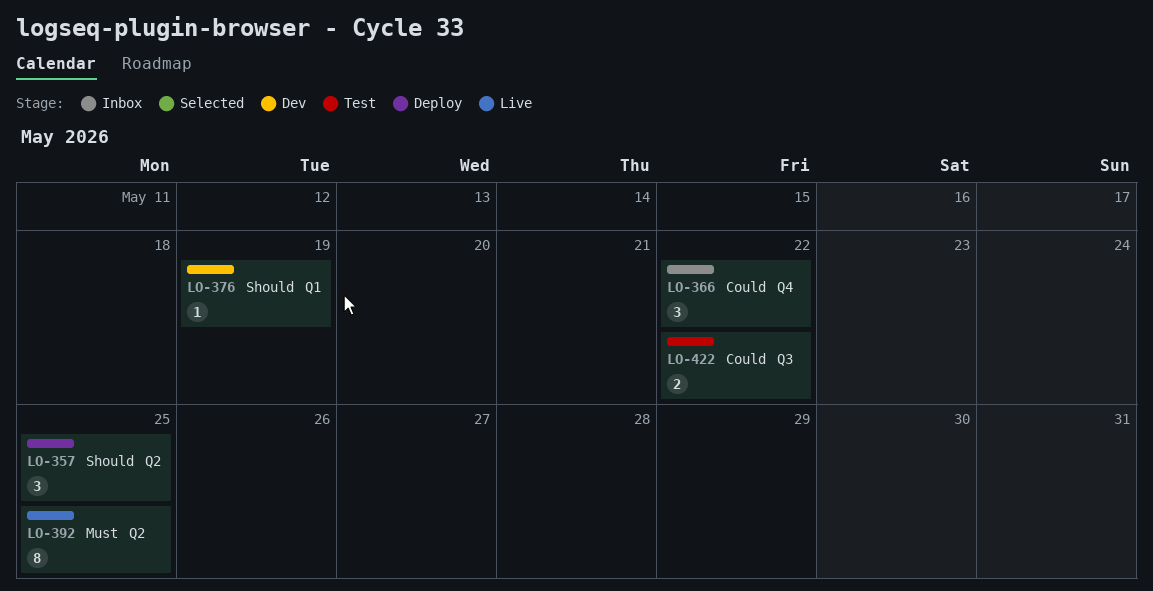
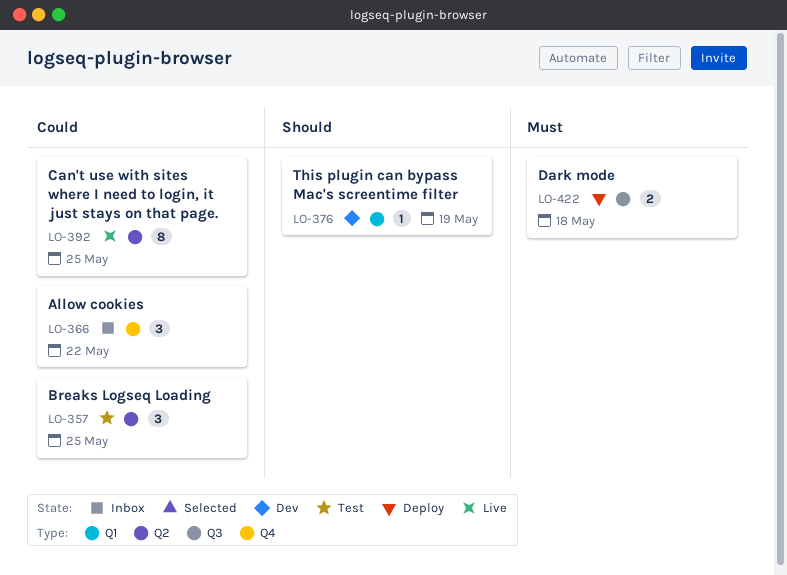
LO-357, status: Deploy -> Test
LO-357, priority: Should -> Could
LO-392, priority: Must -> Could
LO-422, status: Test -> Deploy
LO-422, priority: Could -> Must
LO-422, due: May 22 -> May 18

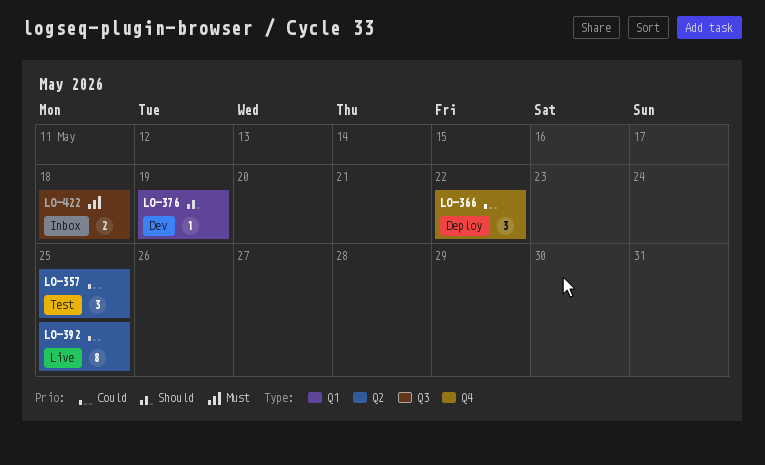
LO-366, status: Inbox -> Deploy
LO-422, status: Deploy -> Inbox

